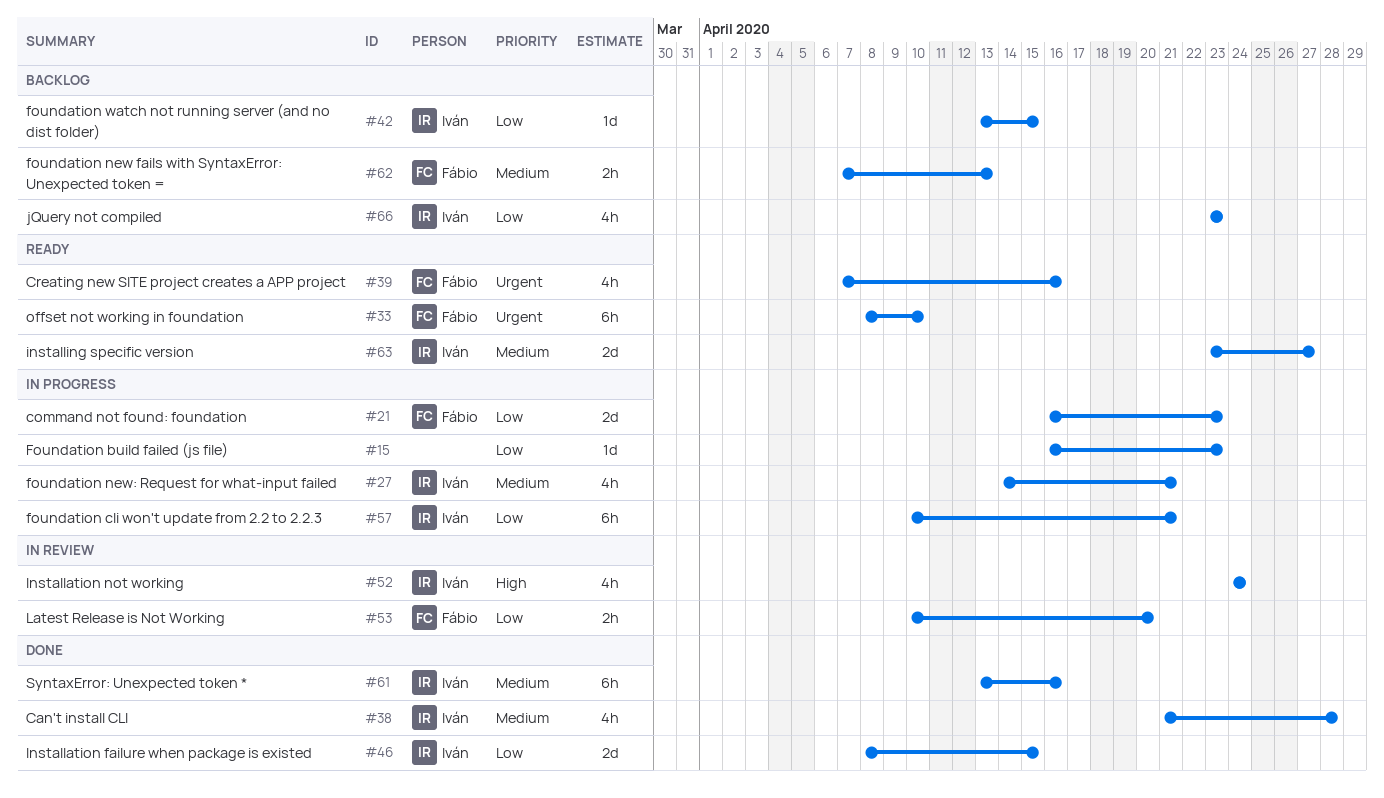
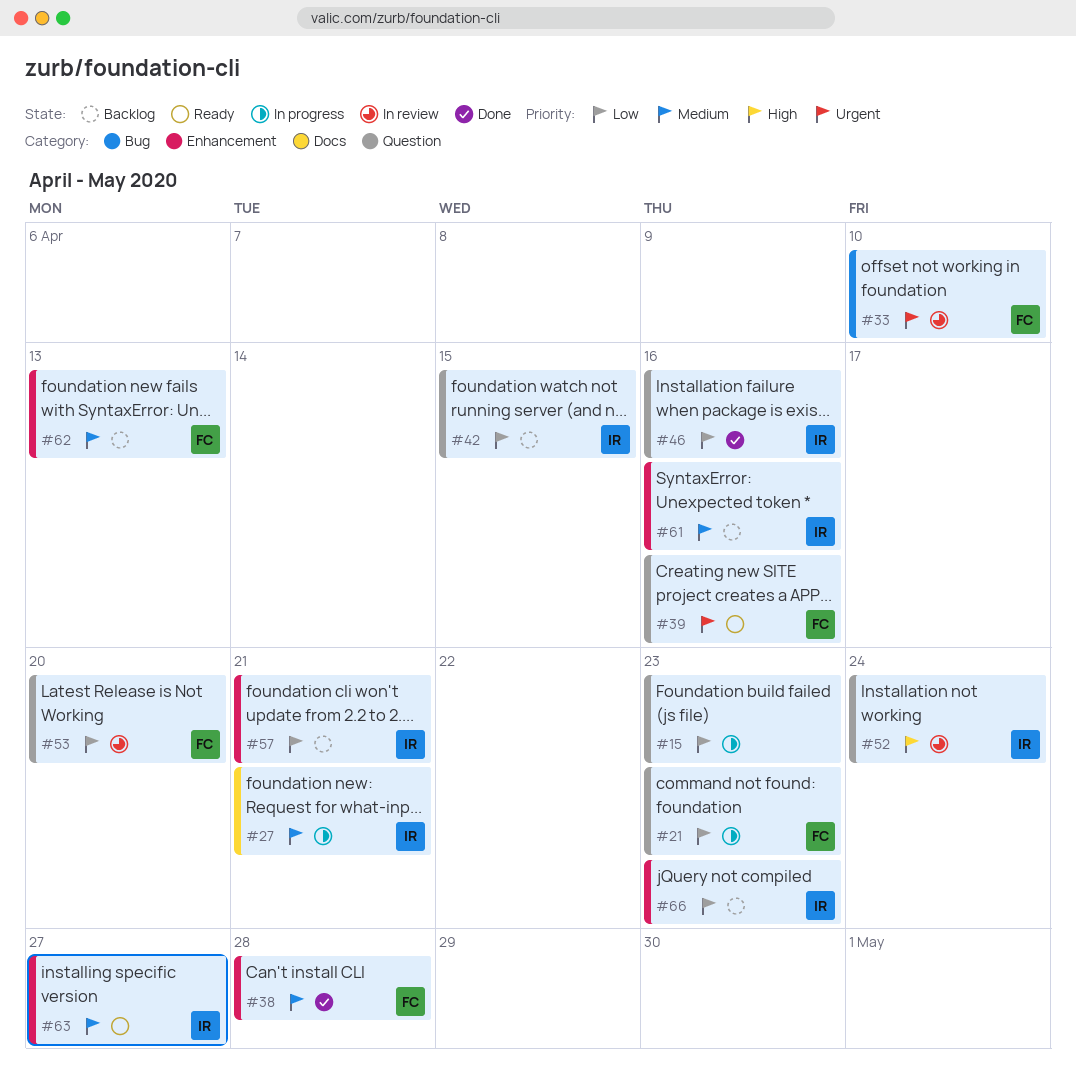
#33, status: Ready -> In review
#38, owner: Iván -> Fábio
#46, due: Apr 15 -> Apr 16
#57, status: In progress -> Backlog
#61, status: Done -> Backlog

